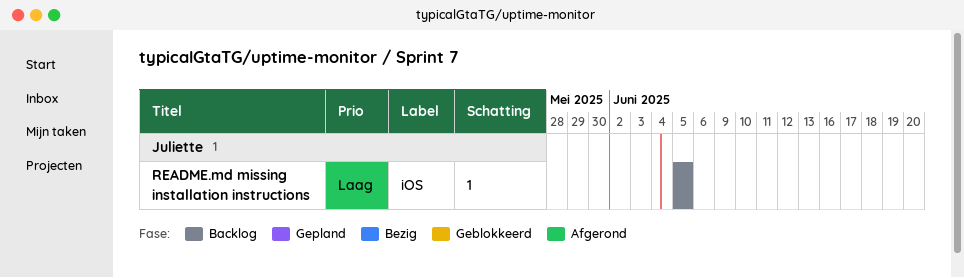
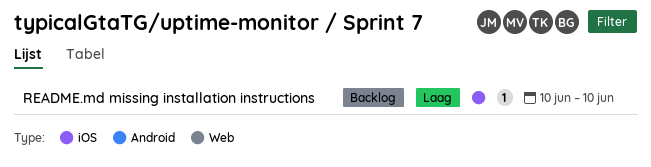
README.md missing installation instructions, start: Jun 5 -> Jun 10
README.md missing installation instructions, due: Jun 5 -> Jun 10

